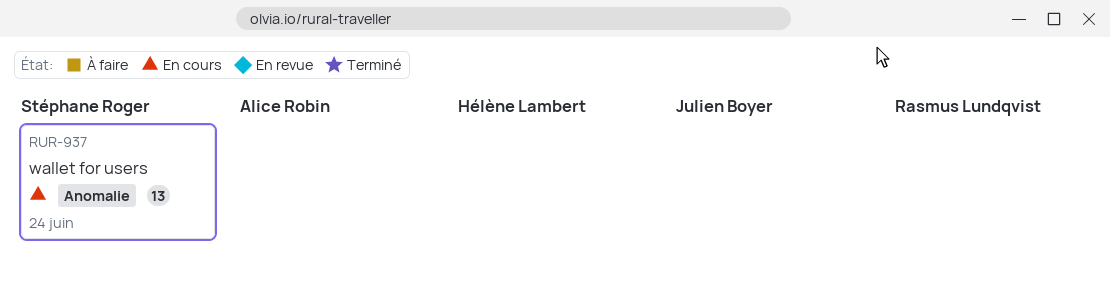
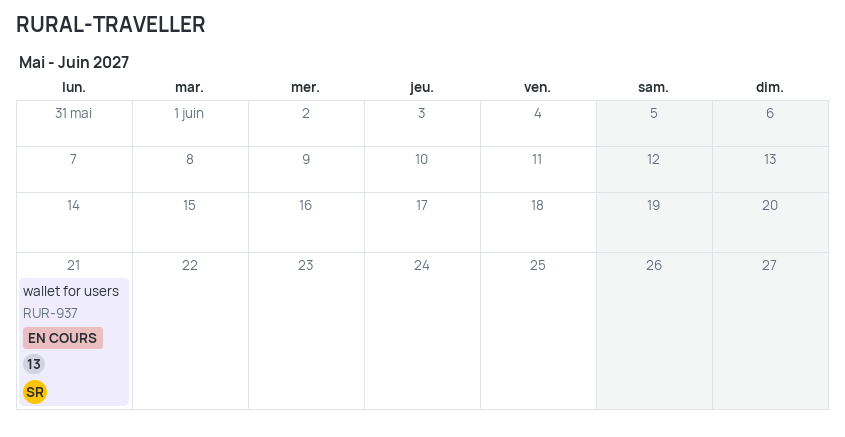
RUR-937, due: Jun 24 -> Jun 21

